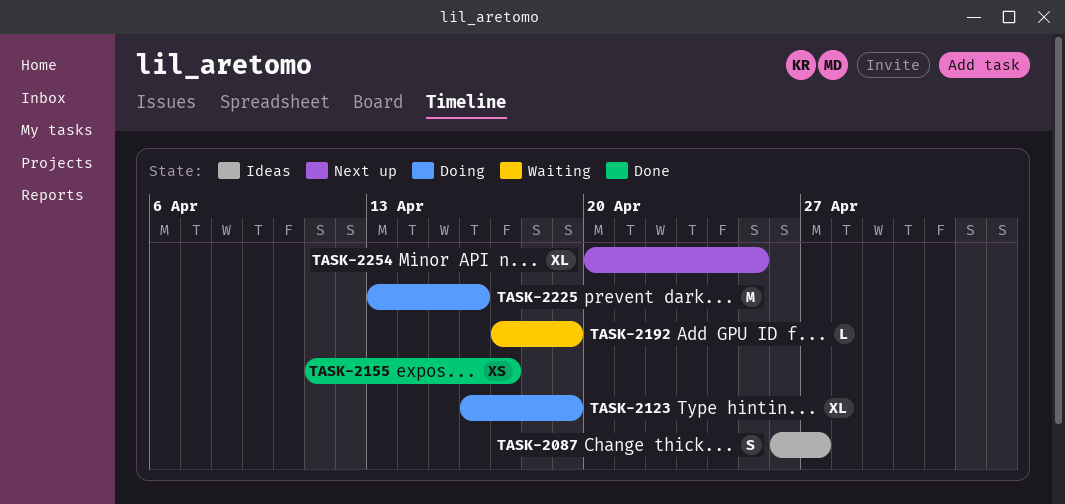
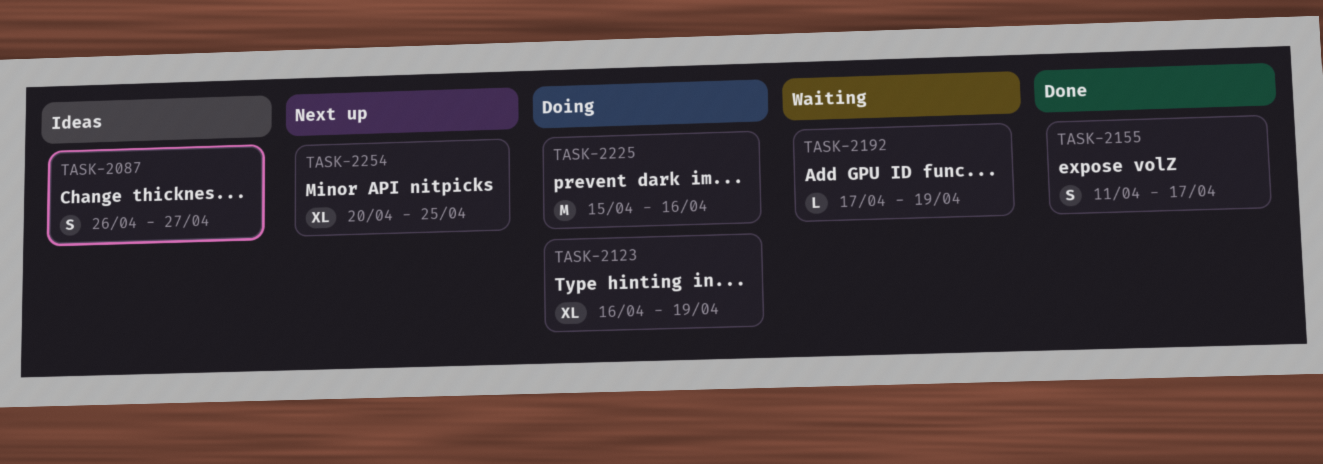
TASK-2155, estimate: XS -> S
TASK-2225, start: Apr 13 -> Apr 15

